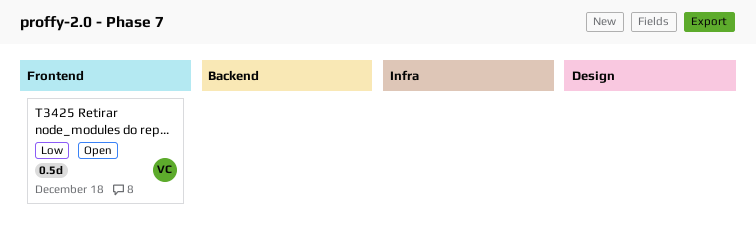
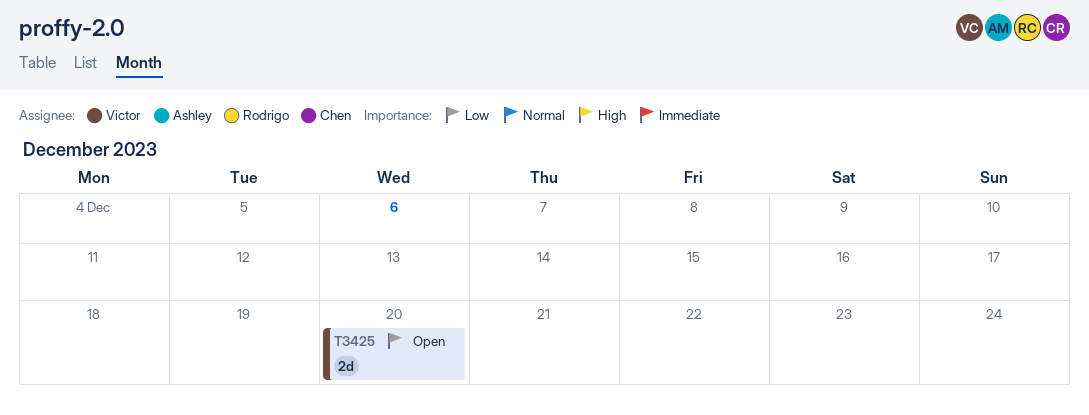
T3425, estimate: 0.5d -> 2d
T3425, due: Dec 18 -> Dec 20

